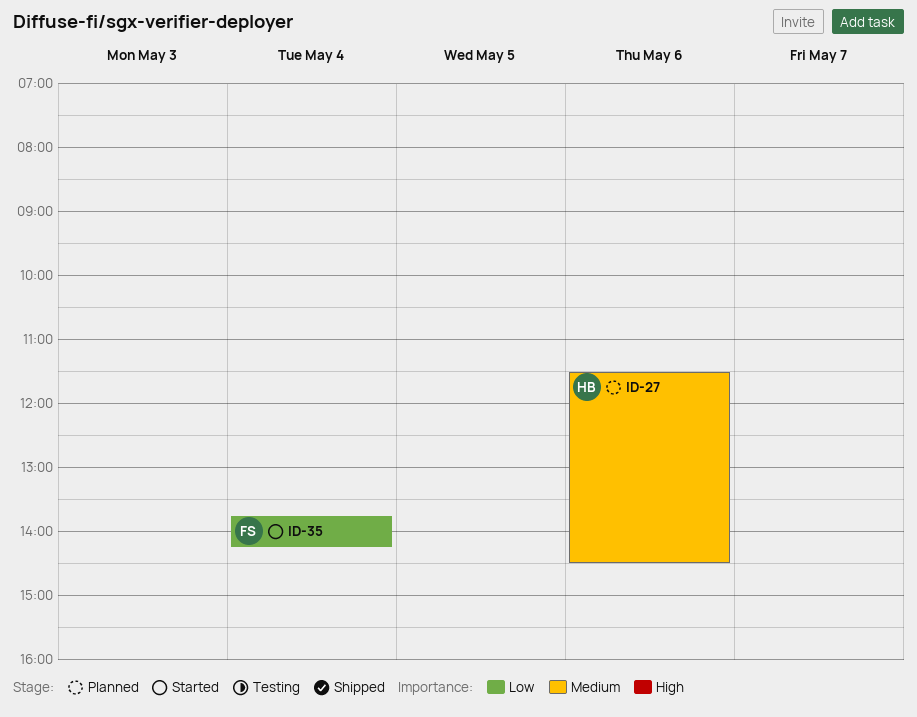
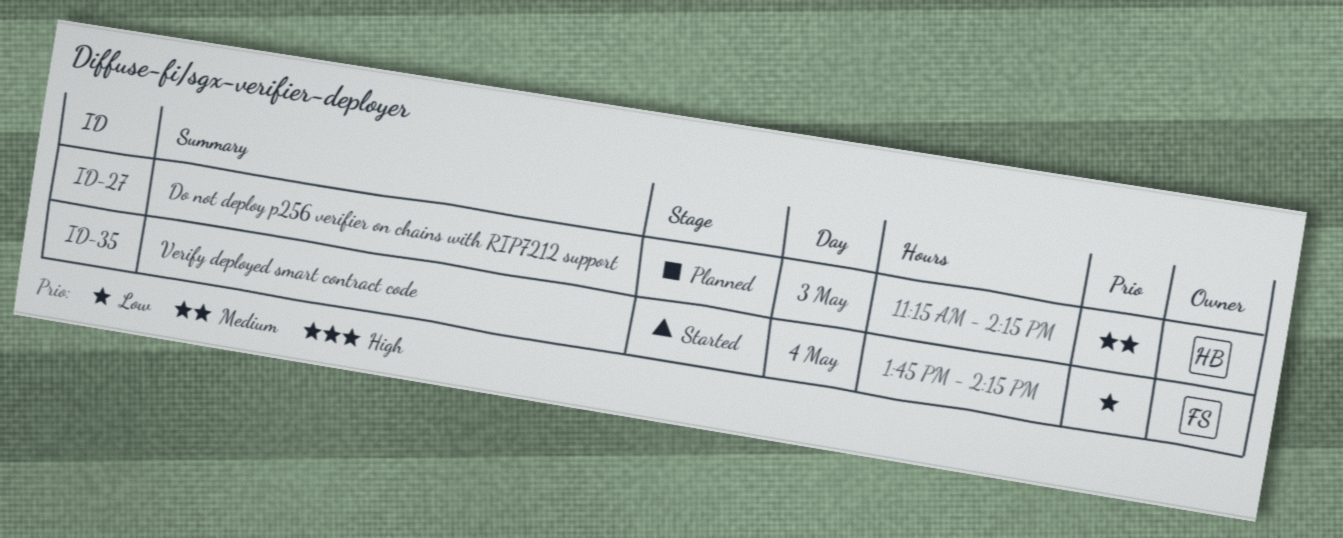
ID-27, day: May 6 -> May 3
ID-27, begins: 11:30 -> 11:15
ID-27, ends: 14:30 -> 14:15

